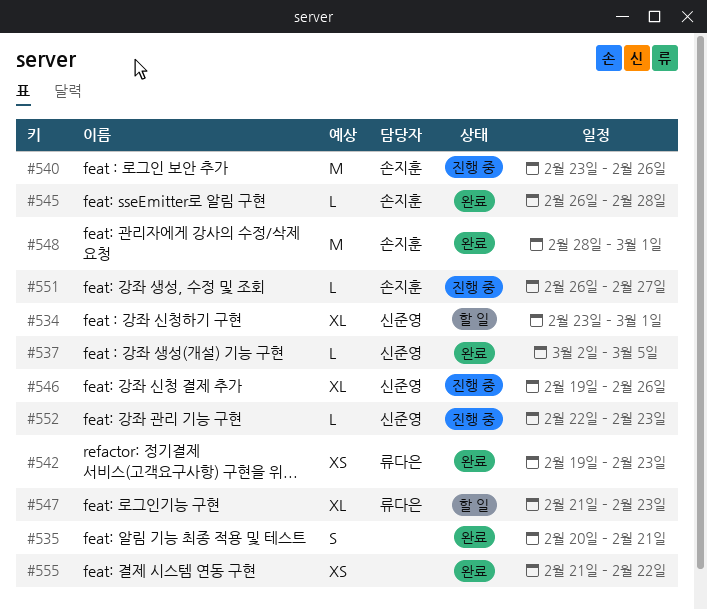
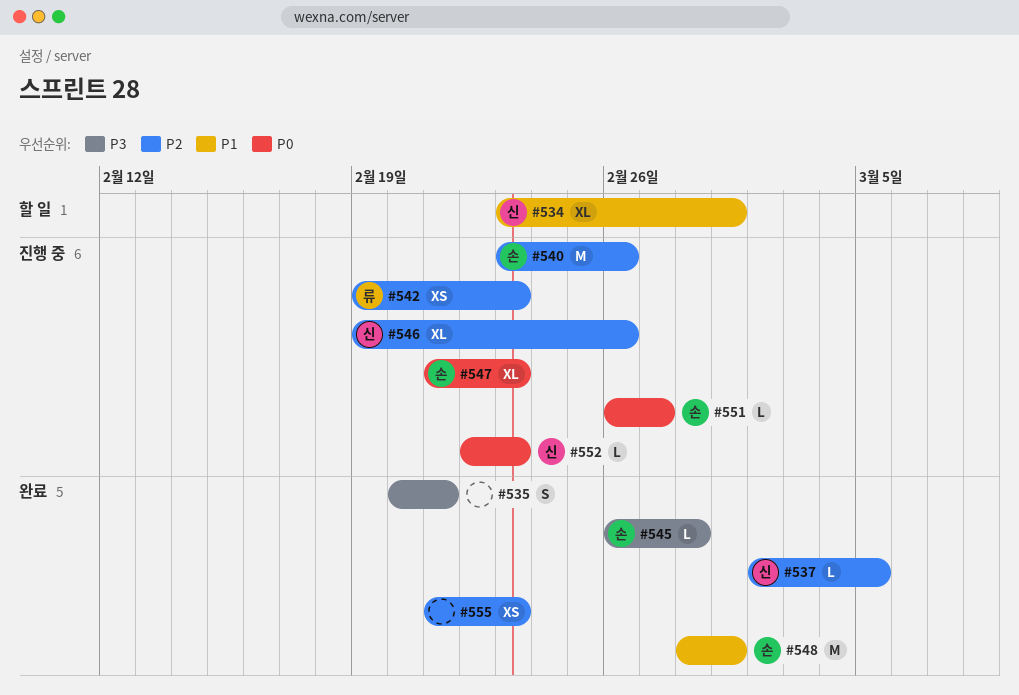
#542, status: 완료 -> 진행 중
#547, status: 할 일 -> 진행 중
#547, owner: 류다은 -> 손지훈
#555, due: Feb 22 -> Feb 23

